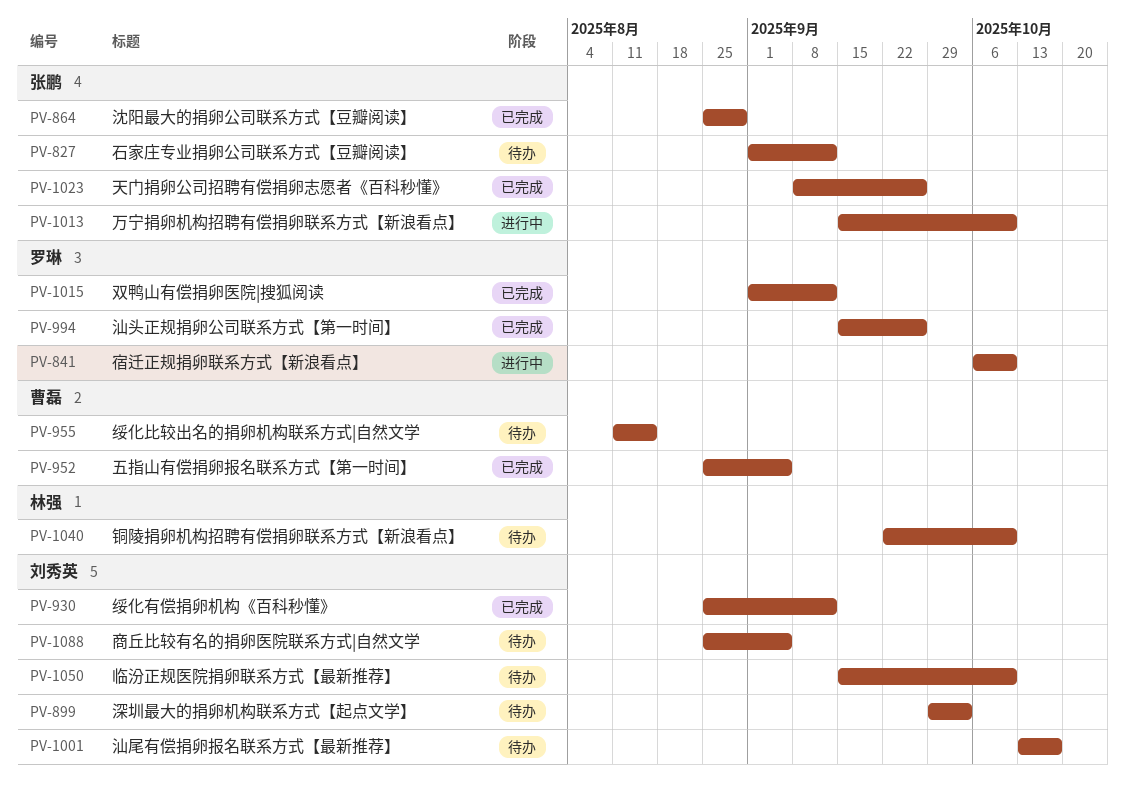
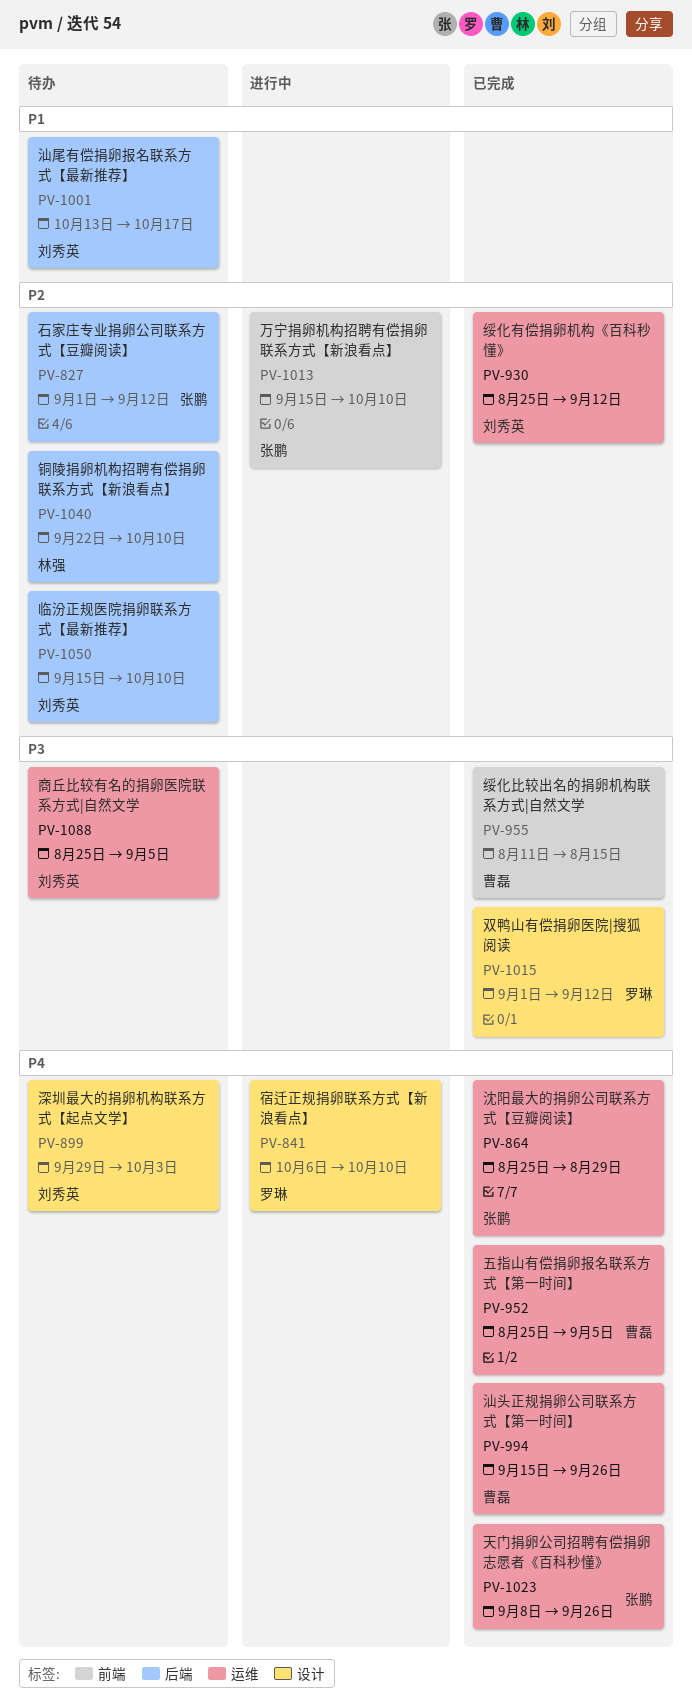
PV-955, status: 待办 -> 已完成
PV-994, owner: 罗琳 -> 曹磊

